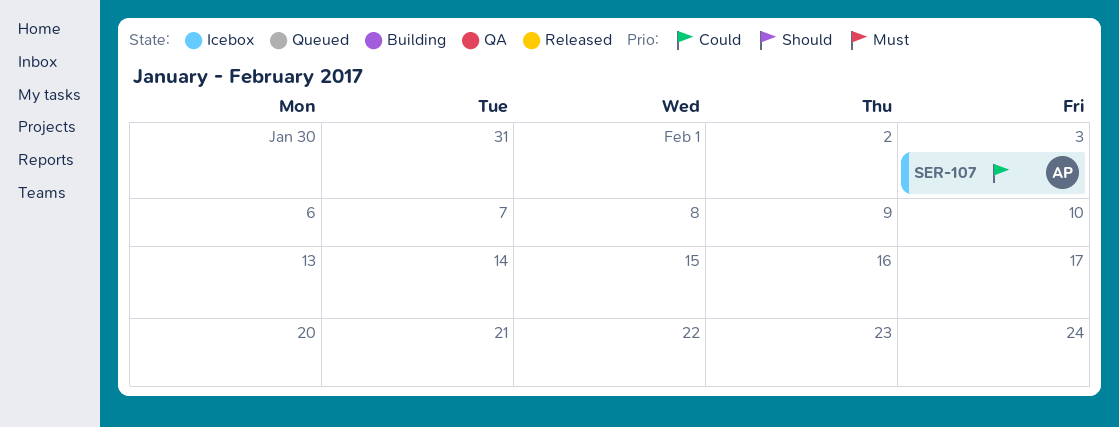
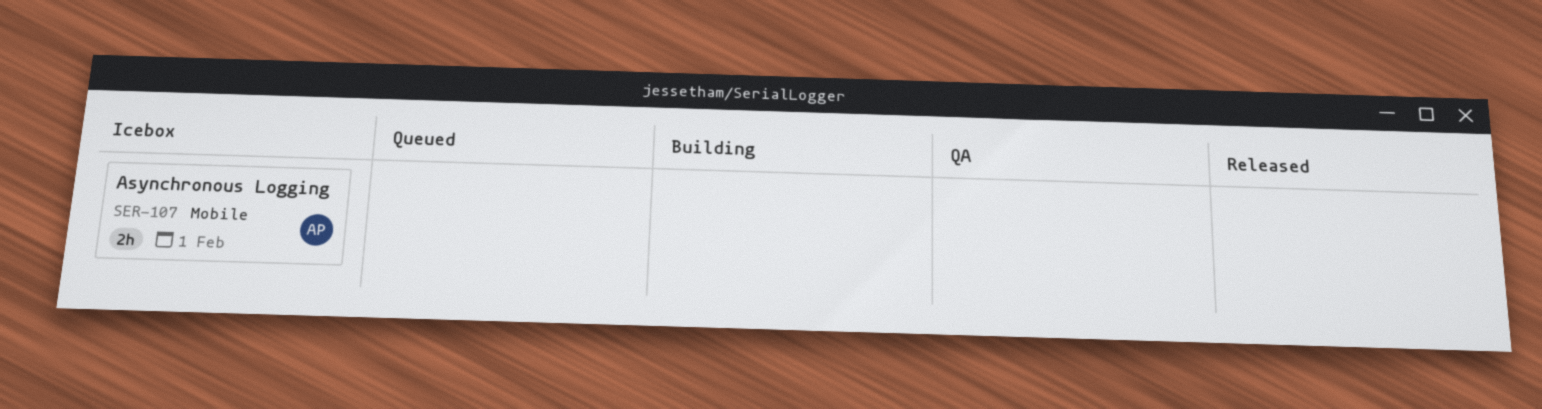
SER-107, due: Feb 3 -> Feb 1

